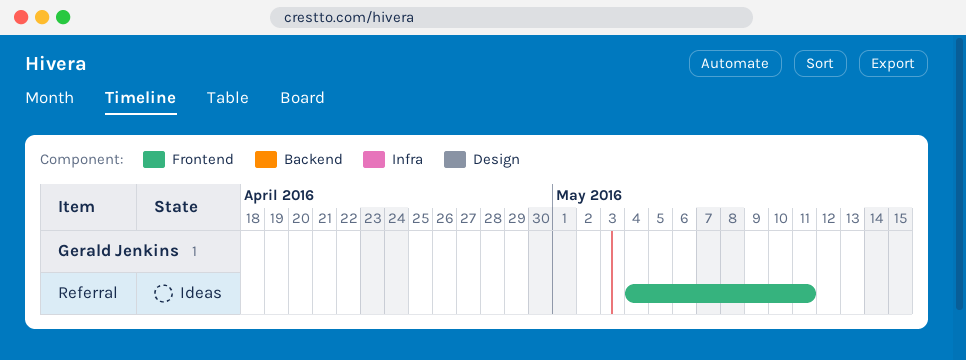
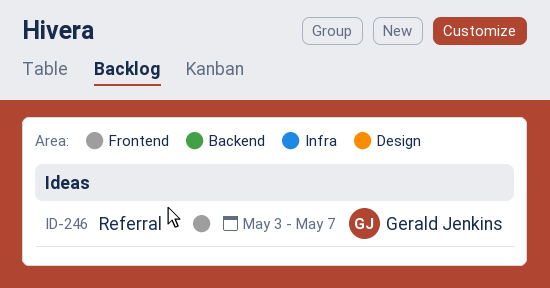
Referral, start: May 4 -> May 3
Referral, due: May 11 -> May 7

